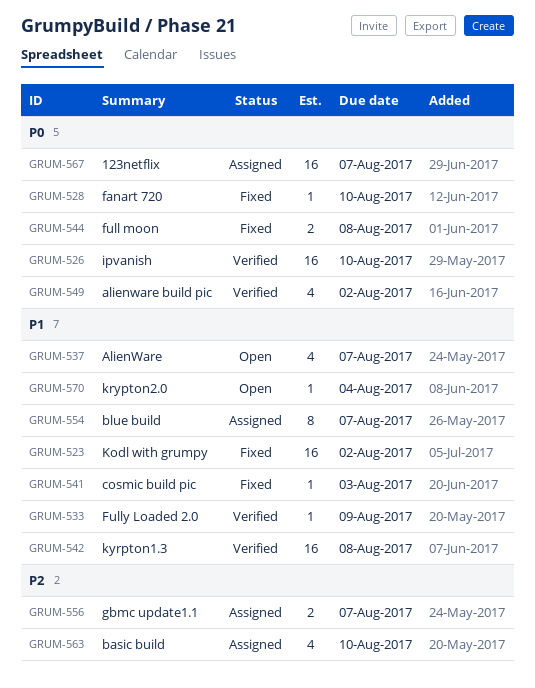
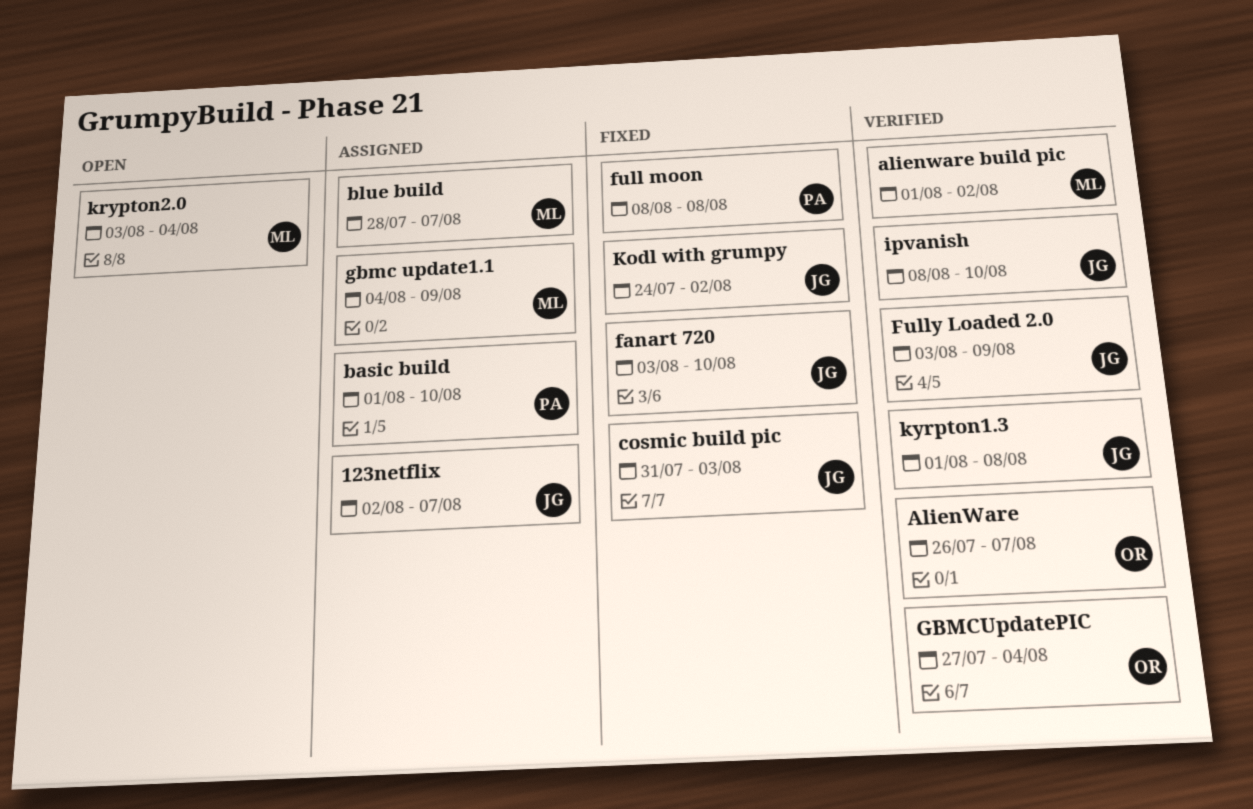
AlienWare, status: Open -> Verified
gbmc update1.1, due: Aug 7 -> Aug 9
GBMCUpdatePIC: none -> present

